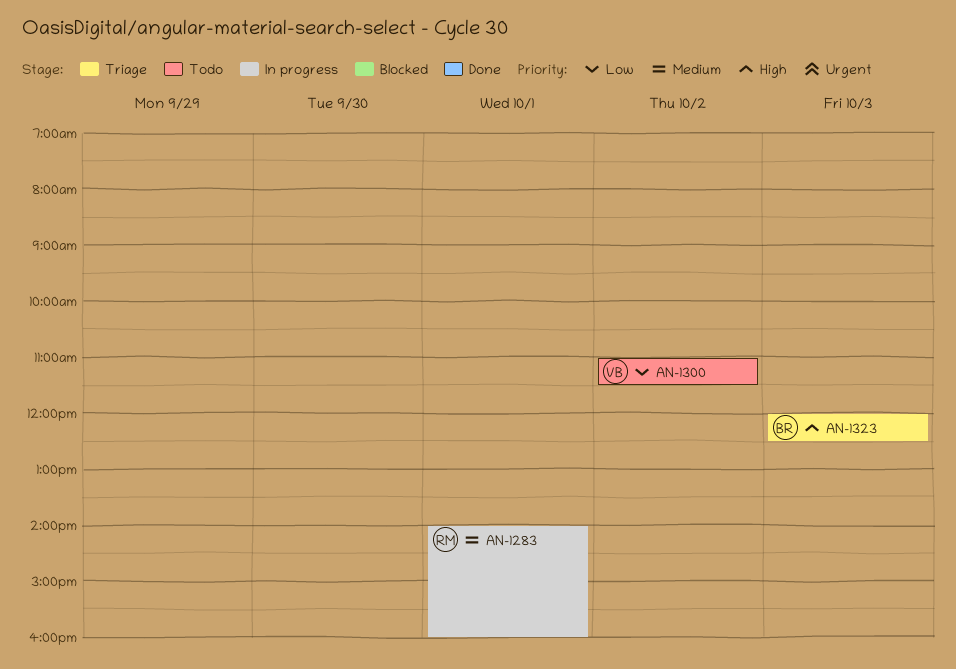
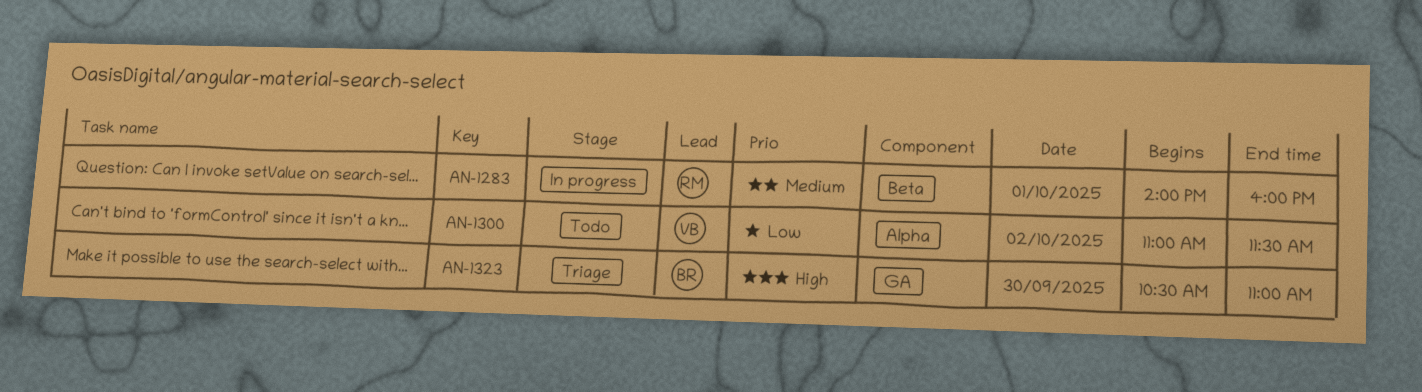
AN-1323, day: Oct 3 -> Sep 30
AN-1323, begins: 12:00 -> 10:30
AN-1323, ends: 12:30 -> 11:00

